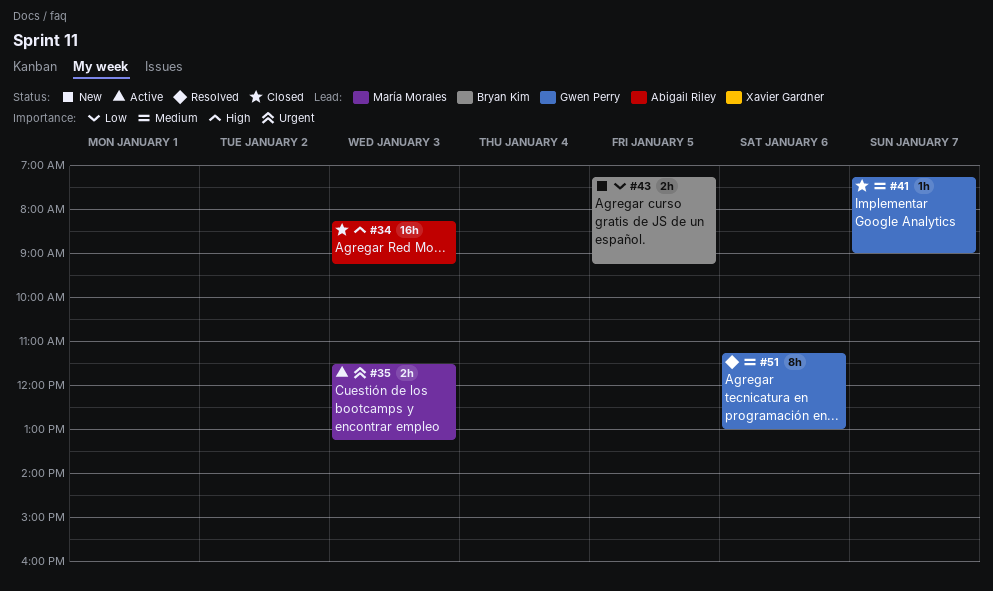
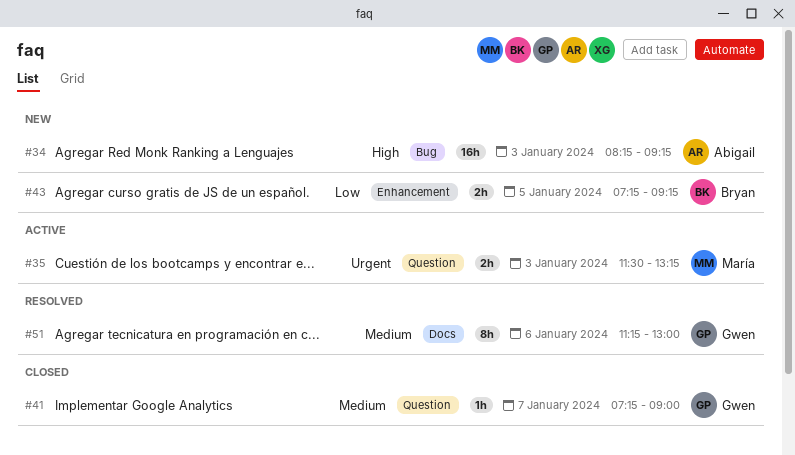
#34, status: Closed -> New

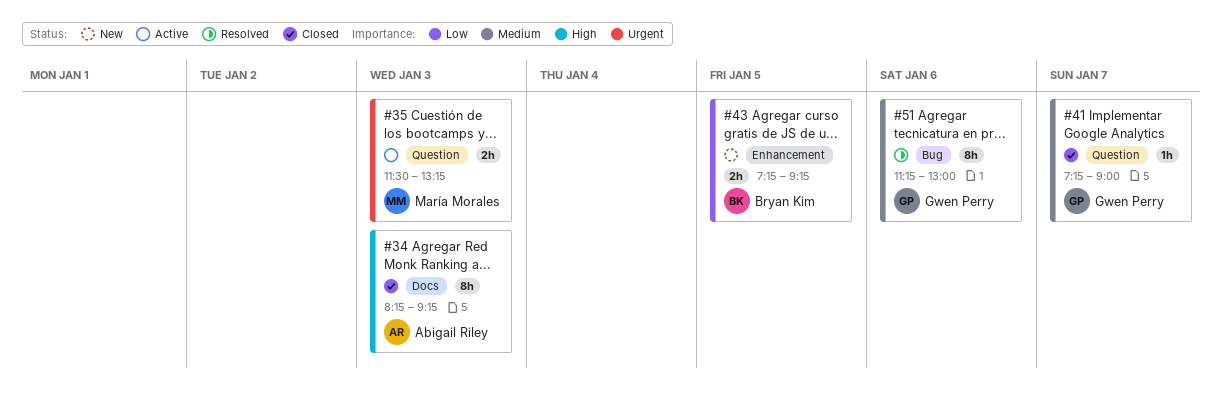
#34, status: New -> Closed
#34, label: Bug -> Docs
#34, estimate: 16h -> 8h
#51, label: Docs -> Bug

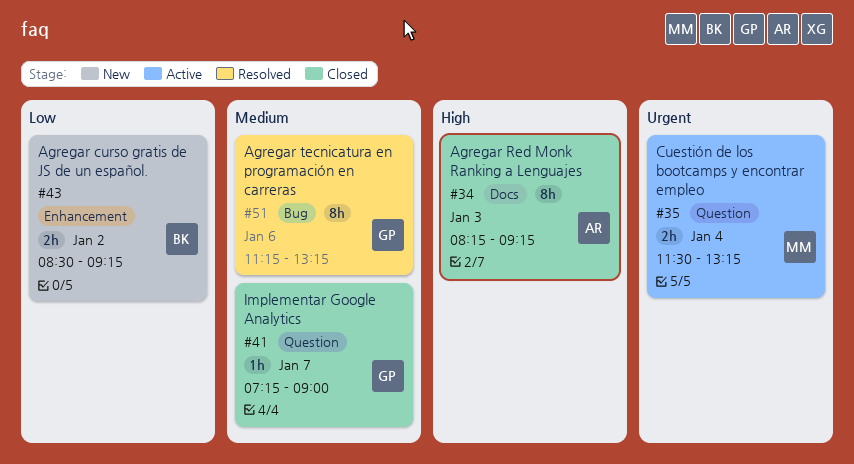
#35, day: Jan 3 -> Jan 4
#43, day: Jan 5 -> Jan 2
#43, begins: 07:15 -> 08:30
#51, ends: 13:00 -> 13:15

